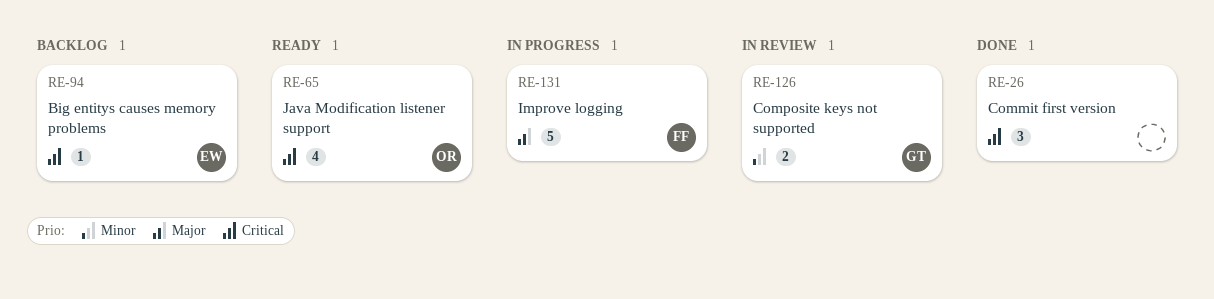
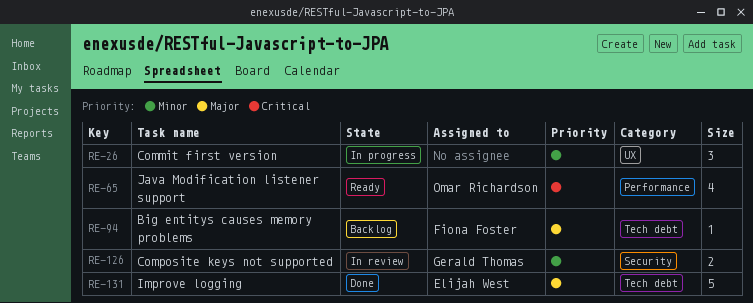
RE-26, status: Done -> In progress
RE-26, priority: Critical -> Minor
RE-94, owner: Elijah West -> Fiona Foster
RE-94, priority: Critical -> Major
RE-131, status: In progress -> Done
RE-131, owner: Fiona Foster -> Elijah West

